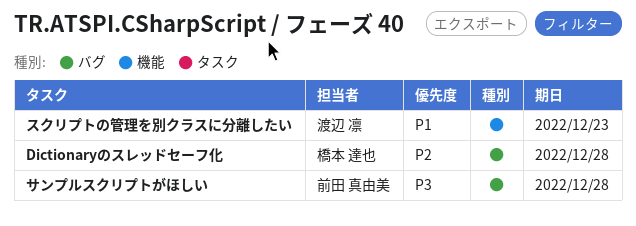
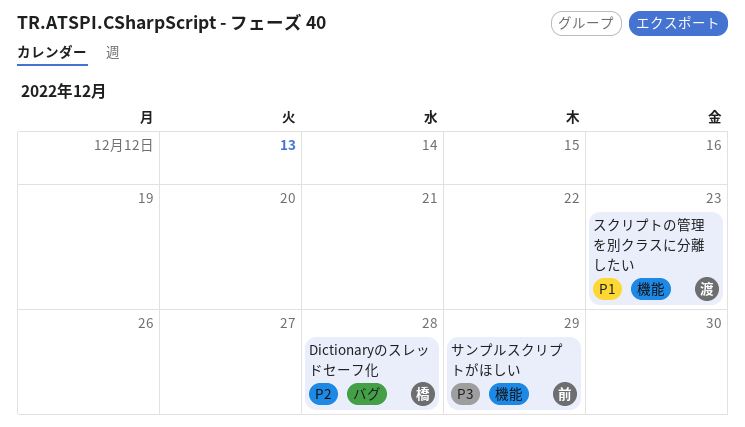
サンプルスクリプトがほしい, label: バグ -> 機能
サンプルスクリプトがほしい, due: Dec 28 -> Dec 29

